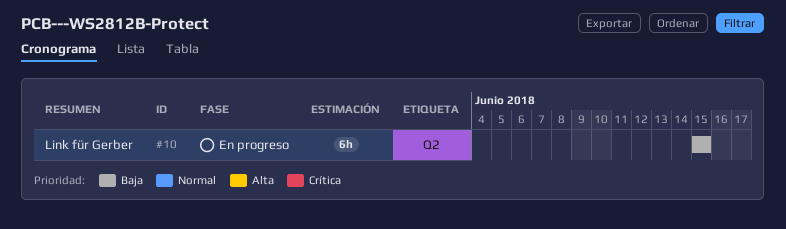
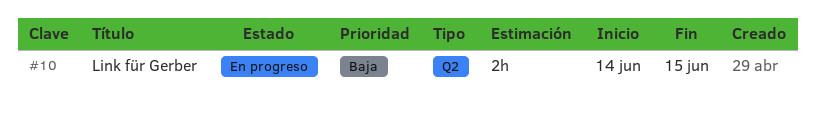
#10, estimate: 6h -> 2h
#10, start: Jun 15 -> Jun 14

